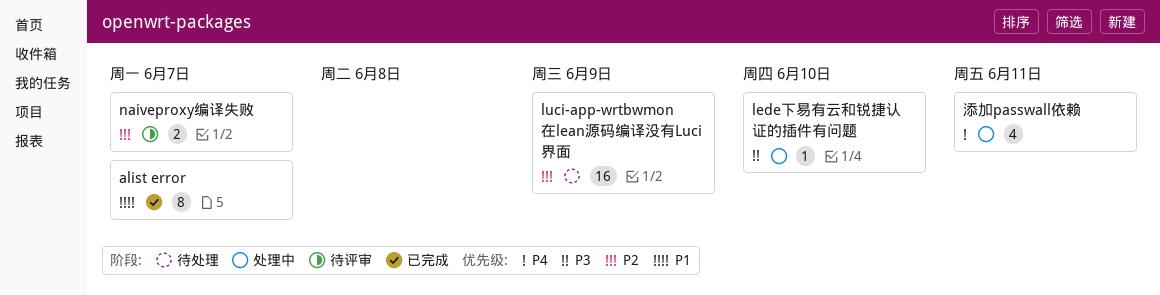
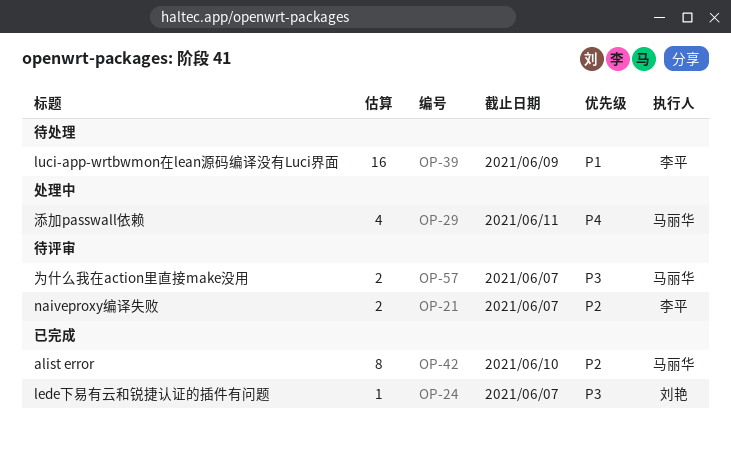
alist error, priority: P1 -> P2
alist error, due: Jun 7 -> Jun 10
lede下易有云和锐捷认证的插件有问题, status: 处理中 -> 已完成
lede下易有云和锐捷认证的插件有问题, due: Jun 10 -> Jun 7
luci-app-wrtbwmon在lean源码编译没有Luci界面, priority: P2 -> P1
为什么我在action里直接make没用: none -> present

